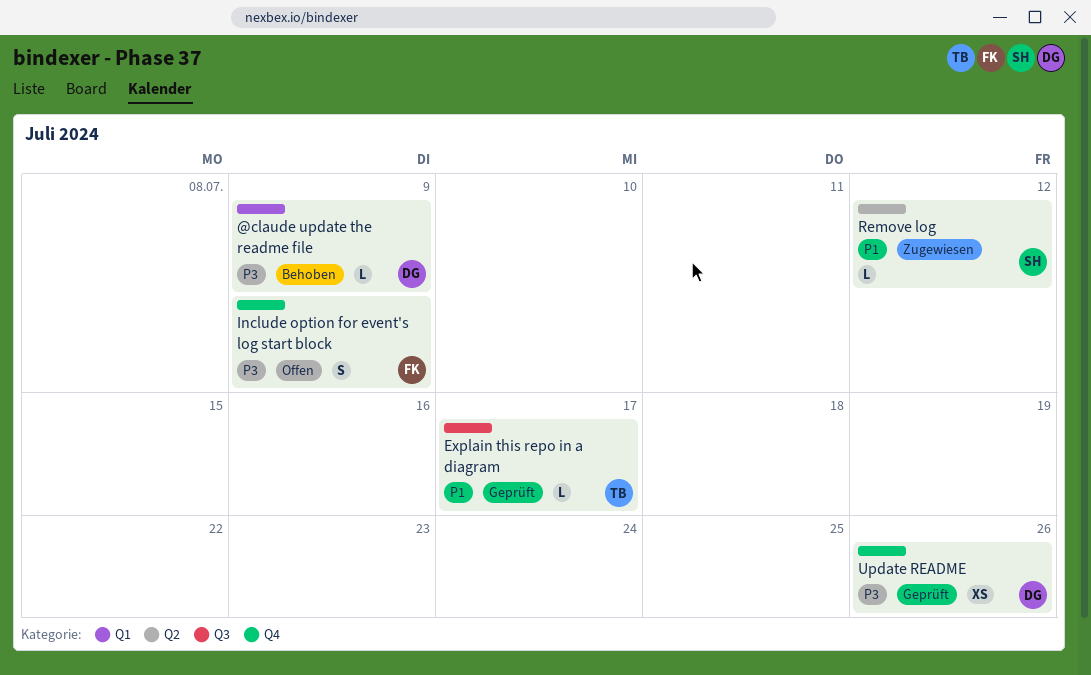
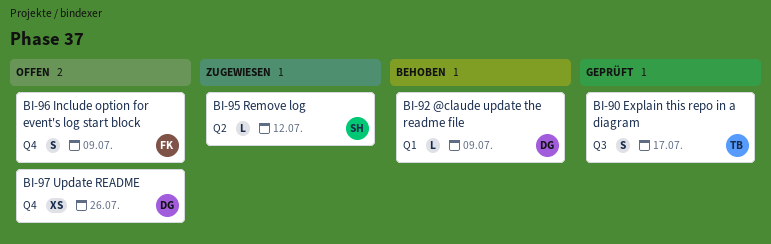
Explain this repo in a diagram, estimate: L -> S
Update README, status: Geprüft -> Offen

